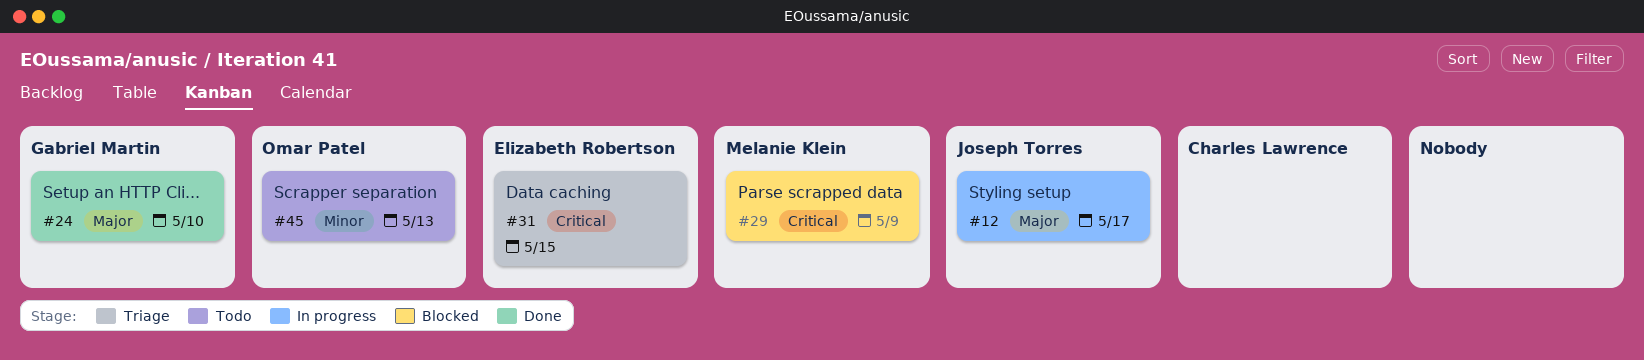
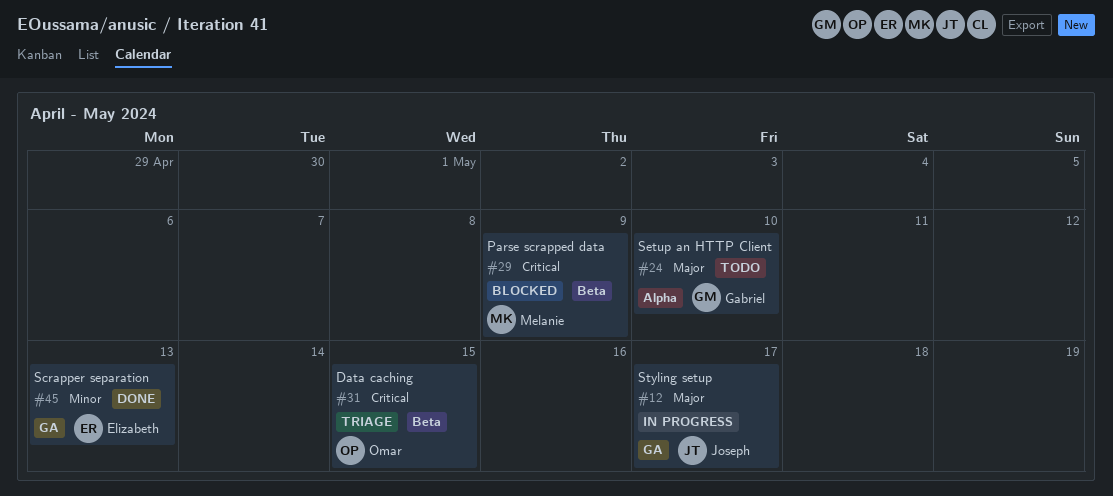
#24, status: Done -> Todo
#31, owner: Elizabeth Robertson -> Omar Patel
#45, status: Todo -> Done
#45, owner: Omar Patel -> Elizabeth Robertson

